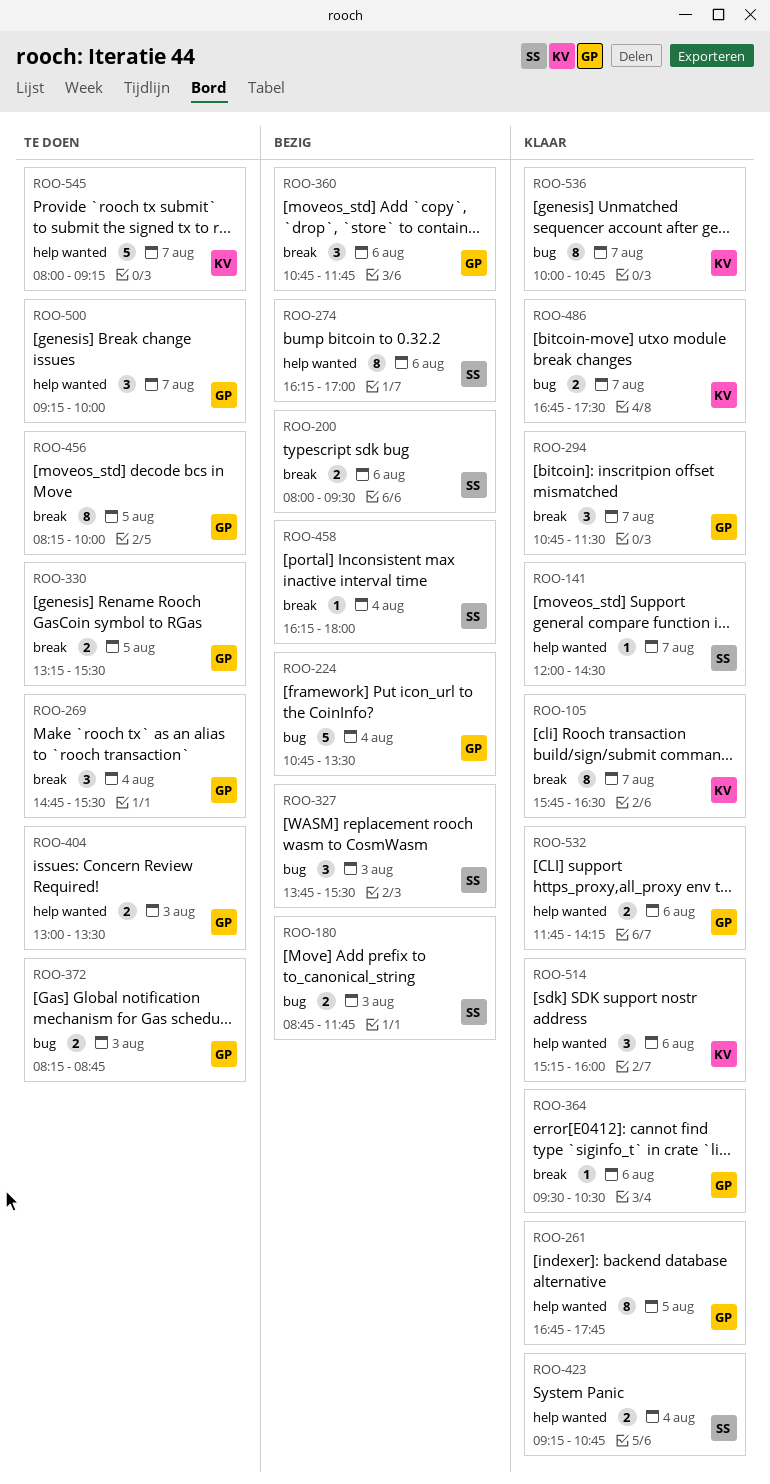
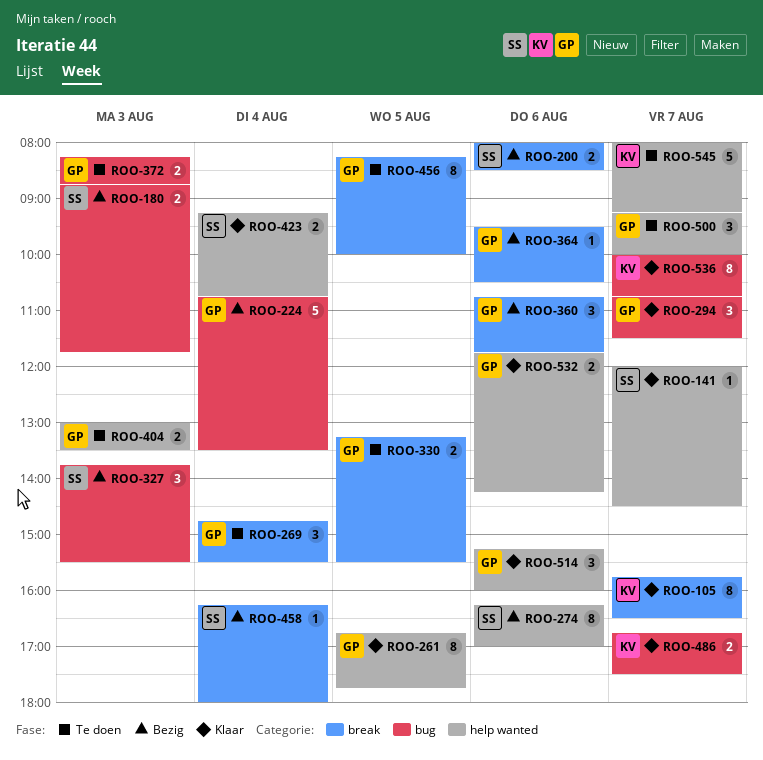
ROO-200, ends: 09:30 -> 08:30
ROO-294, label: break -> bug
ROO-364, status: Klaar -> Bezig
ROO-514, owner: KV -> GP

